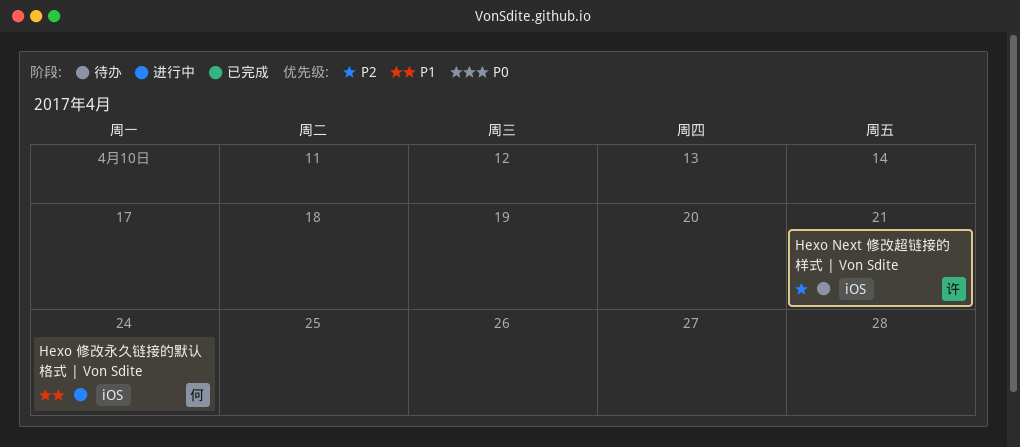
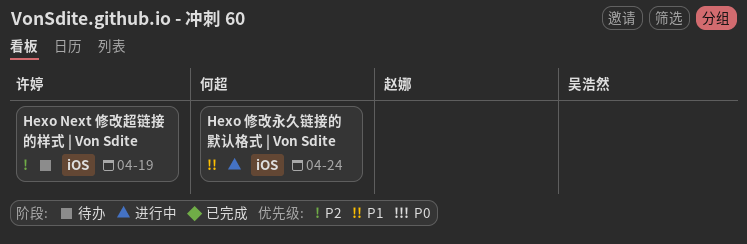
Hexo Next 修改超链接的样式 | Von Sdite, due: Apr 21 -> Apr 19

